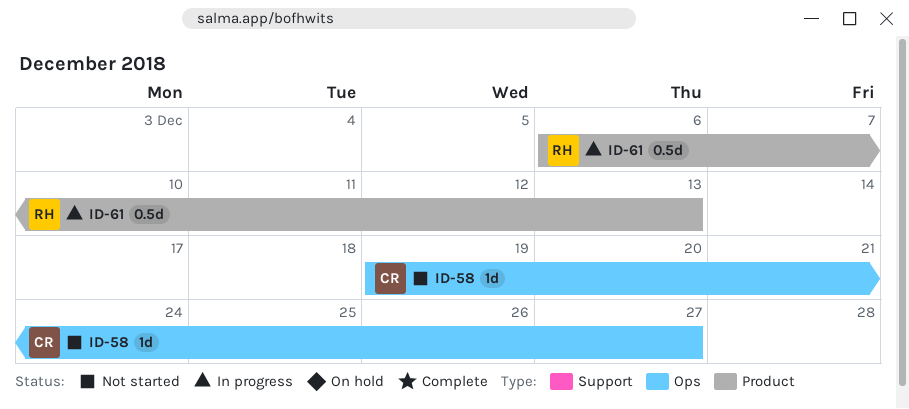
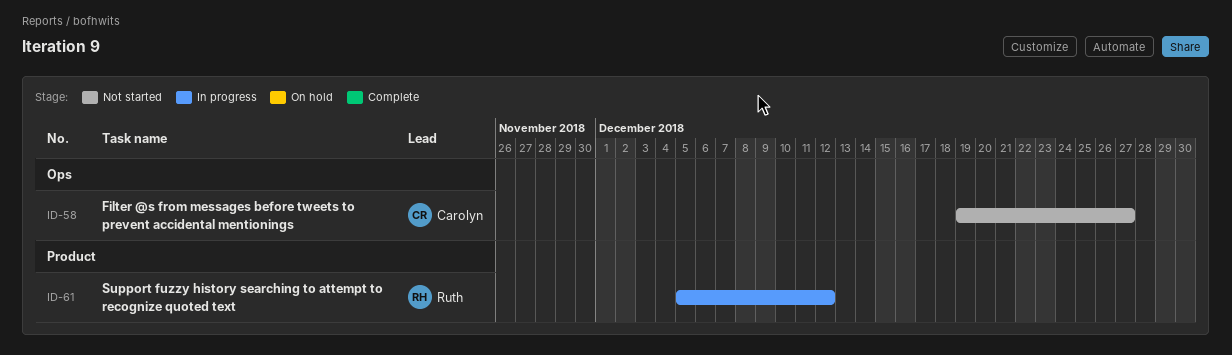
ID-61, start: Dec 6 -> Dec 5
ID-61, due: Dec 13 -> Dec 12

